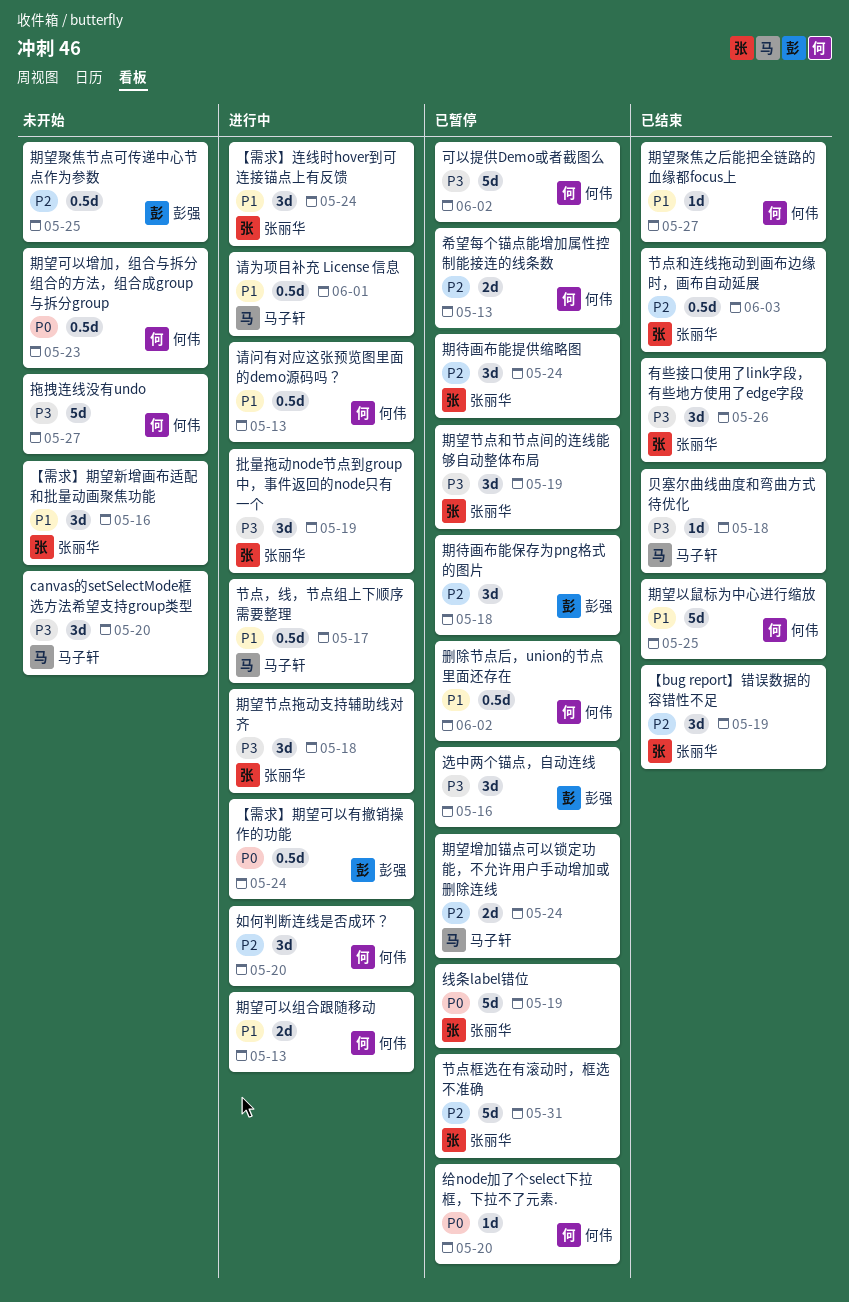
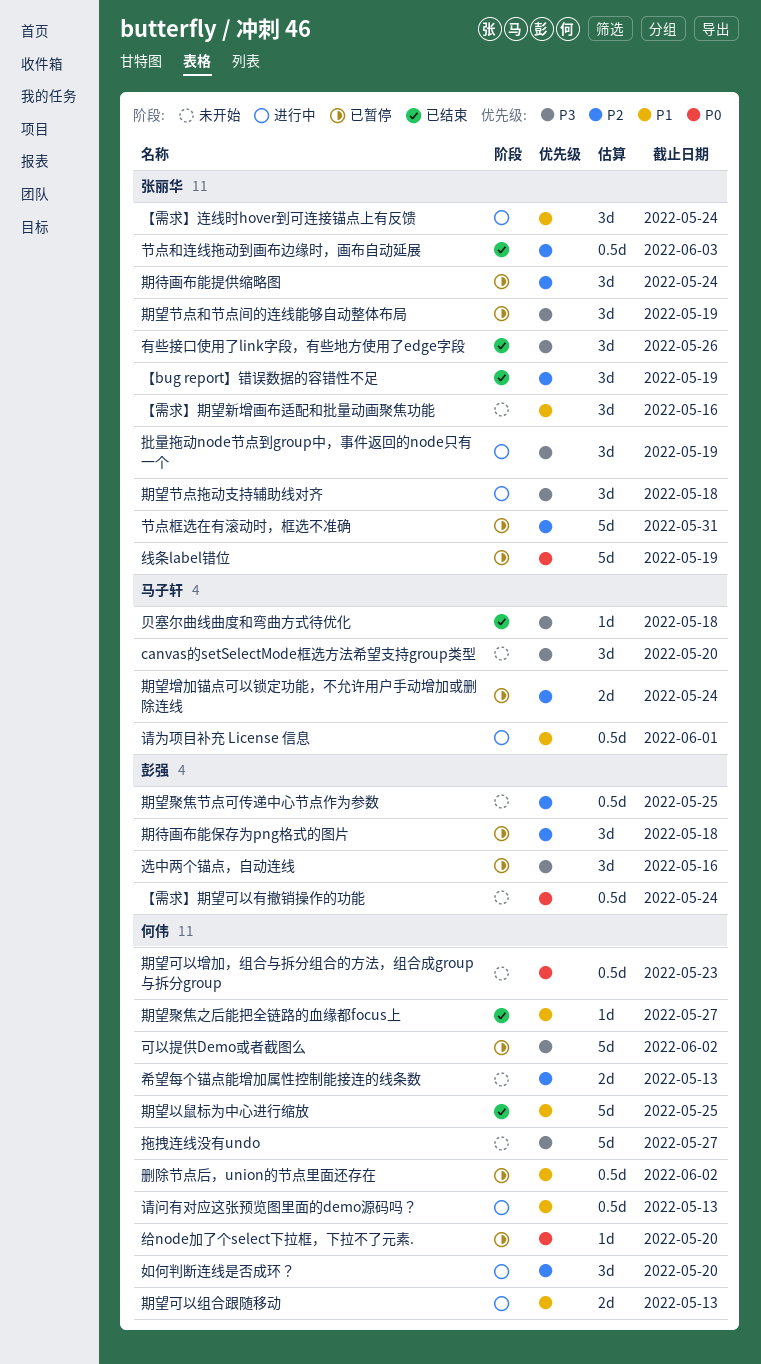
【需求】期望可以有撤销操作的功能, status: 进行中 -> 未开始
希望每个锚点能增加属性控制能接连的线条数, status: 已暂停 -> 未开始
节点，线，节点组上下顺序需要整理: present -> none

